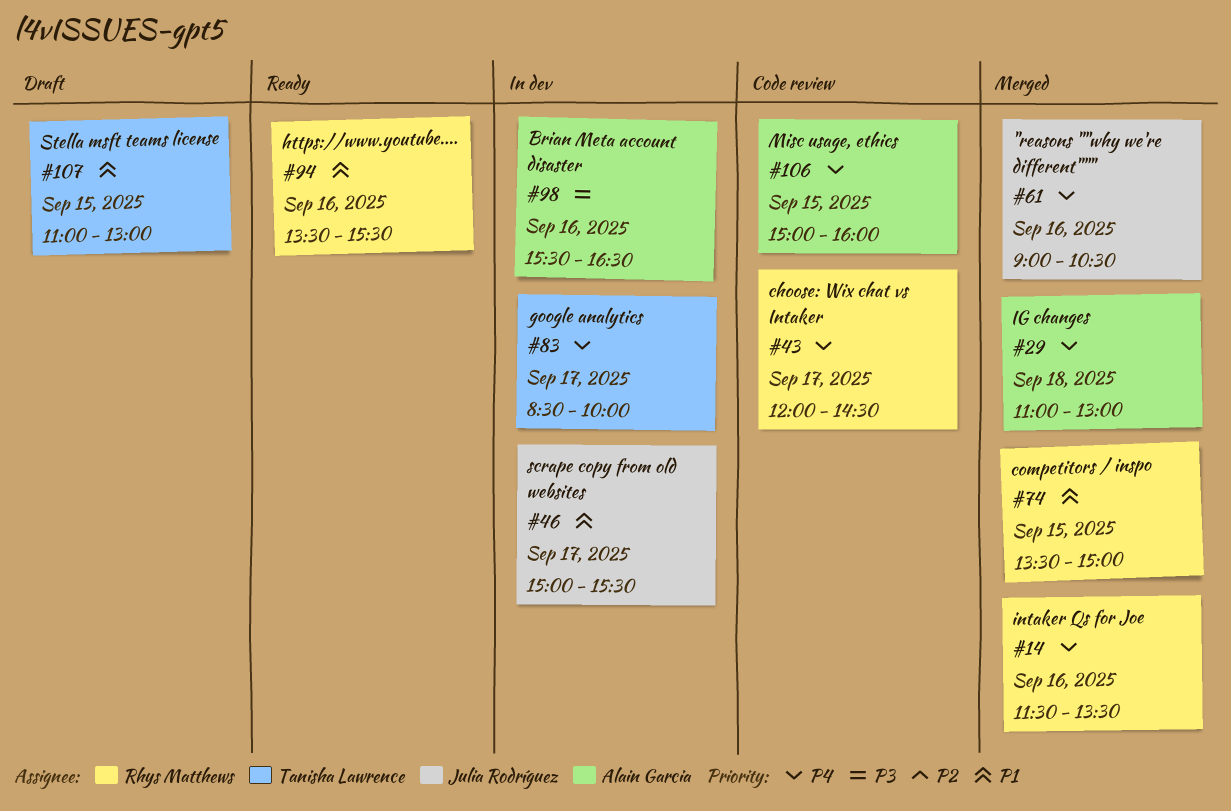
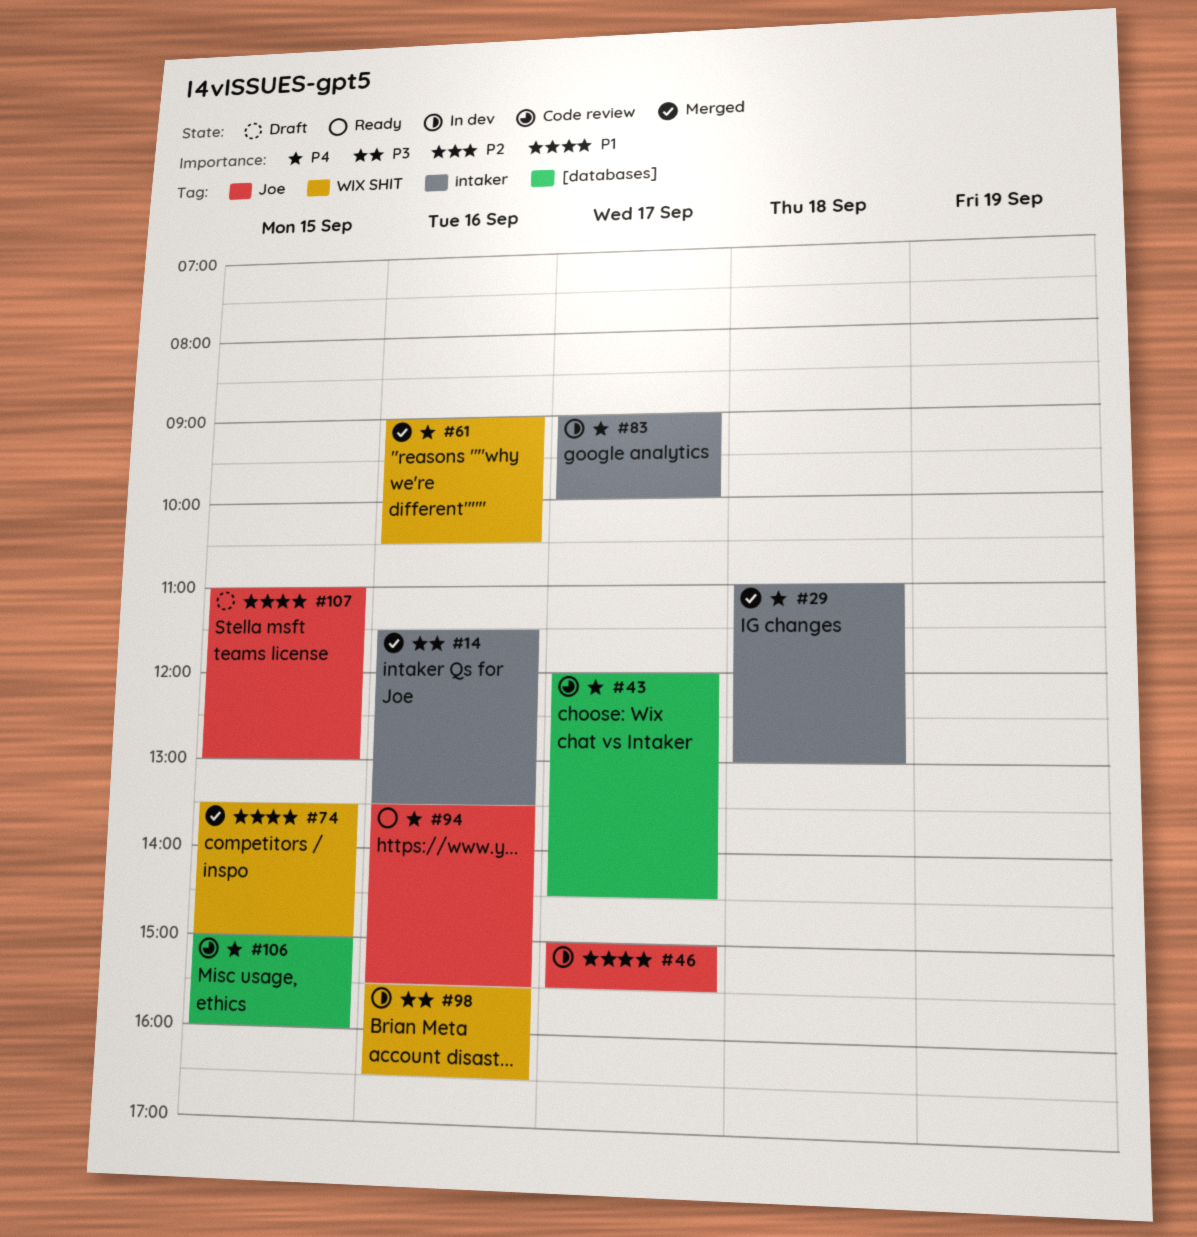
#14, priority: P4 -> P3
#83, begins: 08:30 -> 09:00
#94, priority: P1 -> P4

